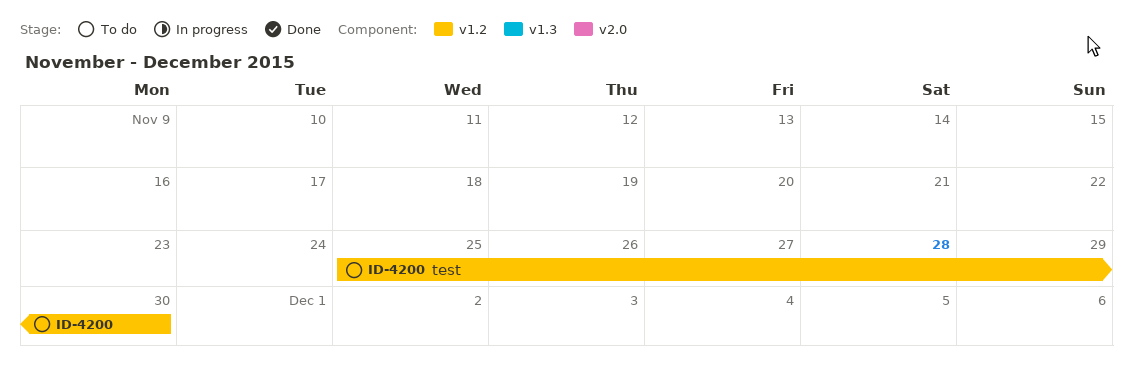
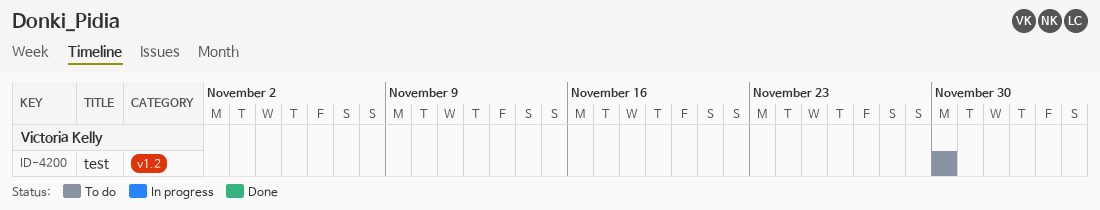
ID-4200, start: Nov 25 -> Nov 30

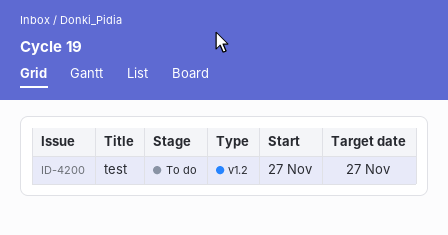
ID-4200, start: Nov 30 -> Nov 27
ID-4200, due: Nov 30 -> Nov 27

